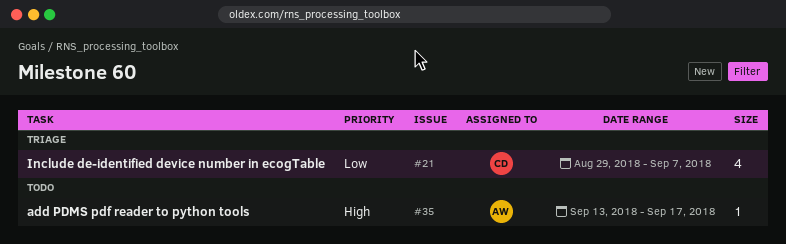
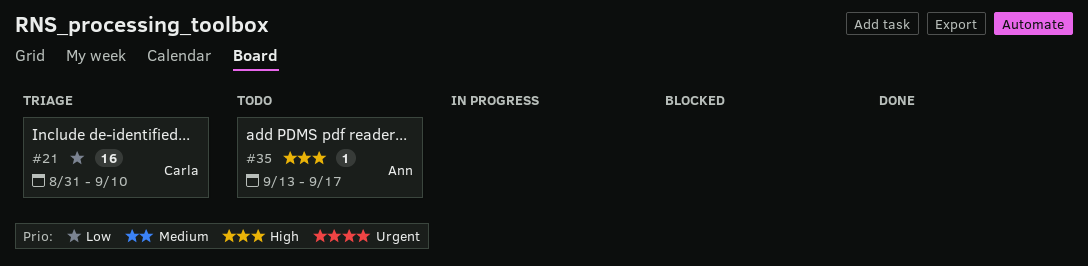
#21, estimate: 4 -> 16
#21, start: Aug 29 -> Aug 31
#21, due: Sep 7 -> Sep 10

